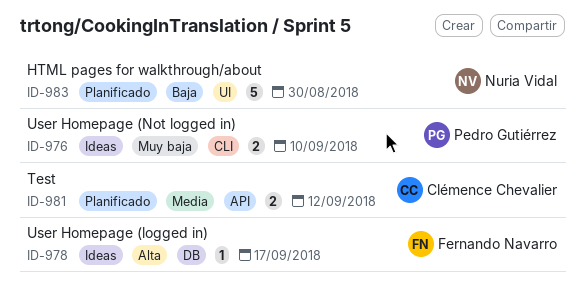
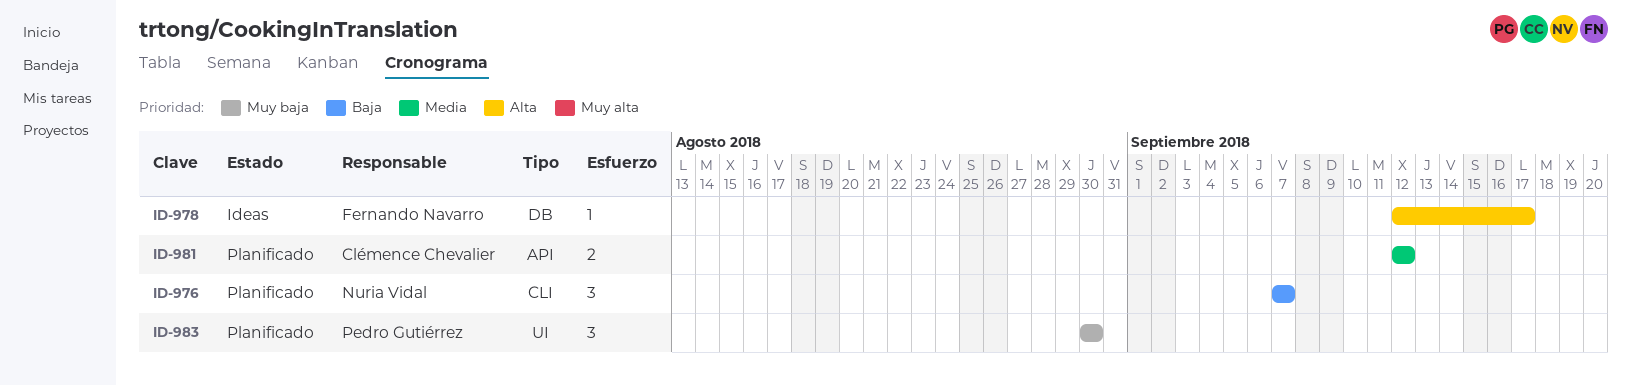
ID-976, status: Ideas -> Planificado
ID-976, owner: Pedro Gutiérrez -> Nuria Vidal
ID-976, priority: Muy baja -> Baja
ID-976, estimate: 2 -> 3
ID-976, due: Sep 10 -> Sep 7
ID-983, owner: Nuria Vidal -> Pedro Gutiérrez
ID-983, priority: Baja -> Muy baja
ID-983, estimate: 5 -> 3

